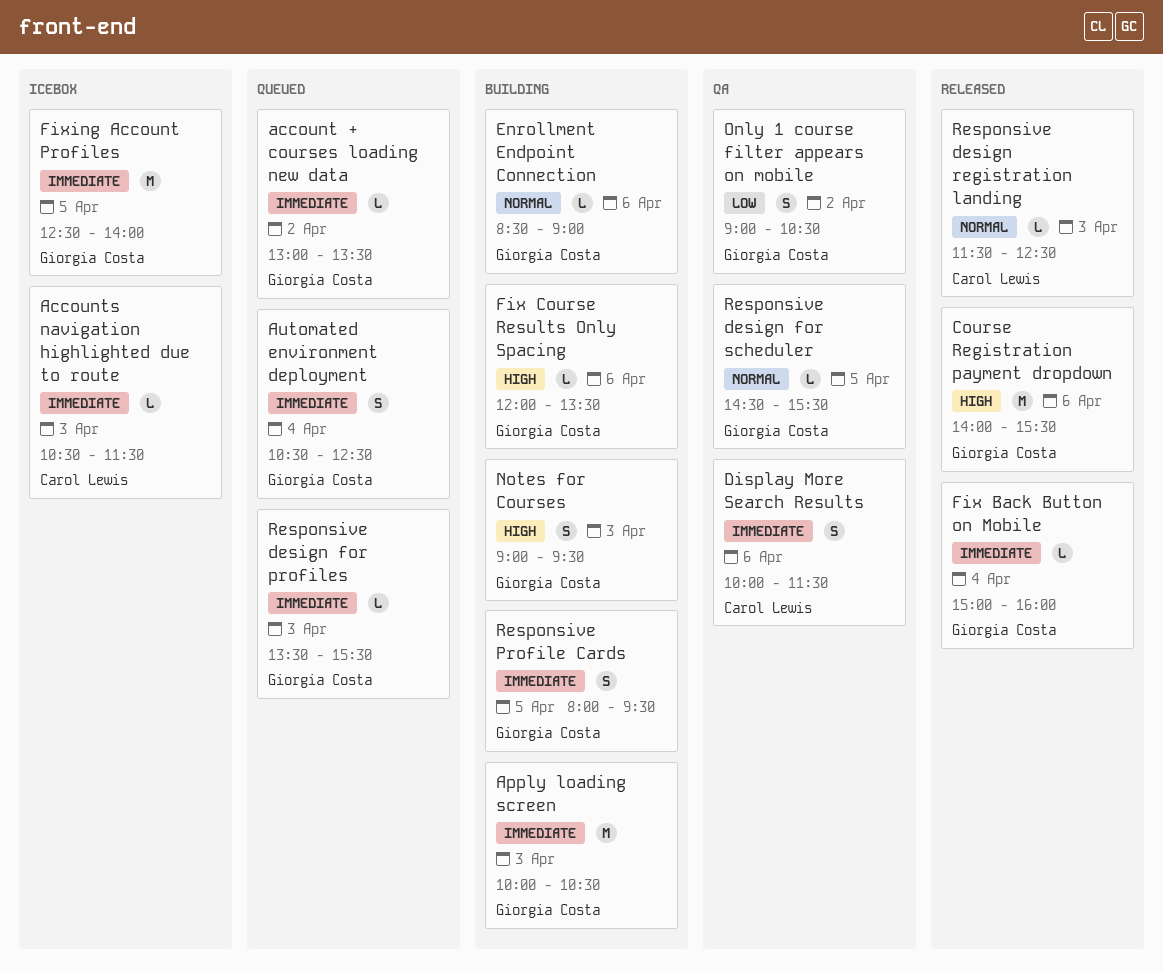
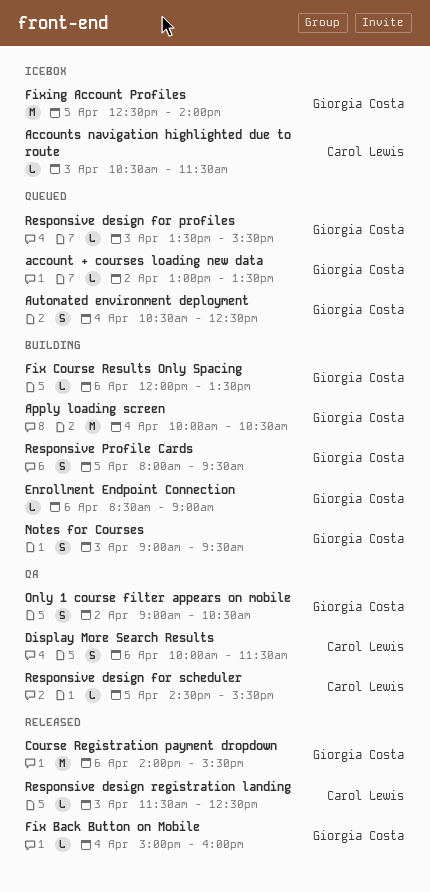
Apply loading screen, day: Apr 3 -> Apr 4
Responsive design for scheduler, owner: Giorgia Costa -> Carol Lewis

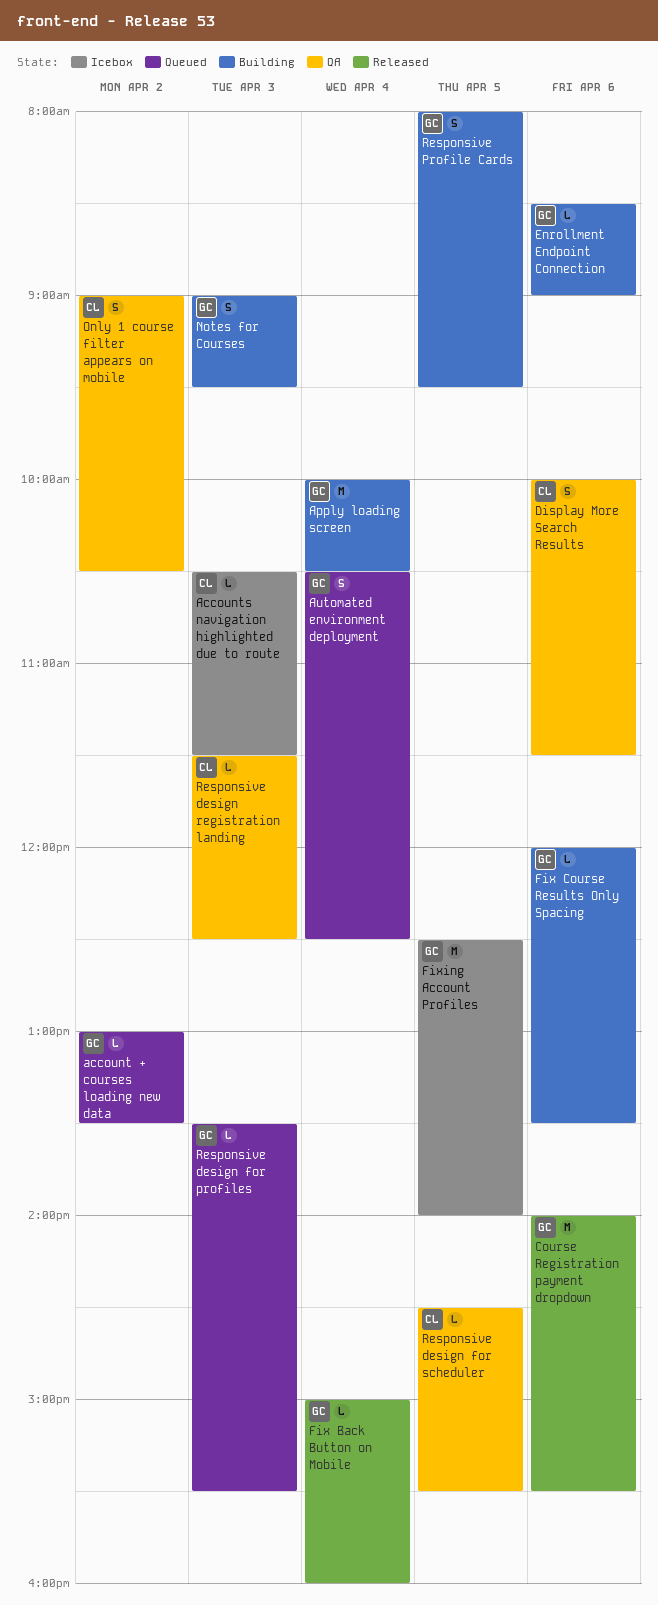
Only 1 course filter appears on mobile, owner: Giorgia Costa -> Carol Lewis
Responsive design registration landing, status: Released -> QA

